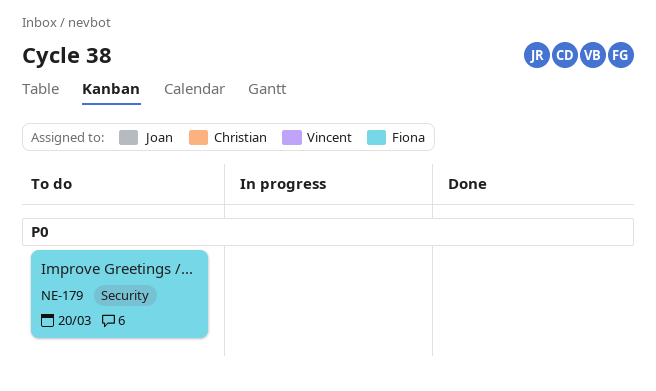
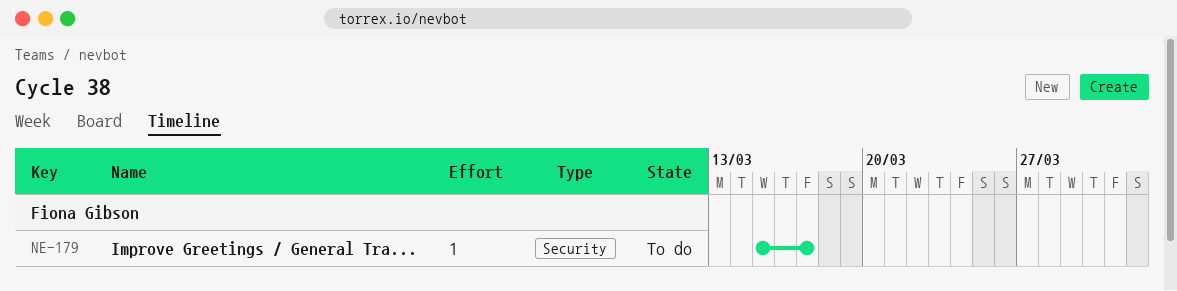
NE-179, due: Mar 20 -> Mar 17

